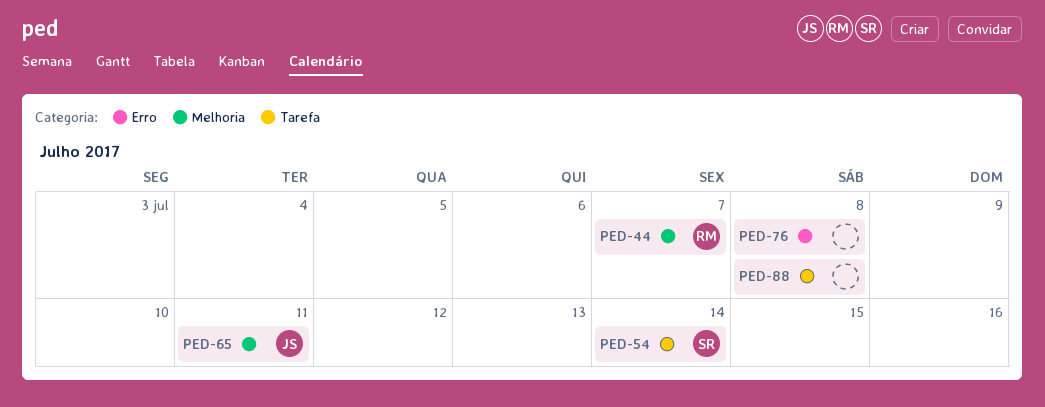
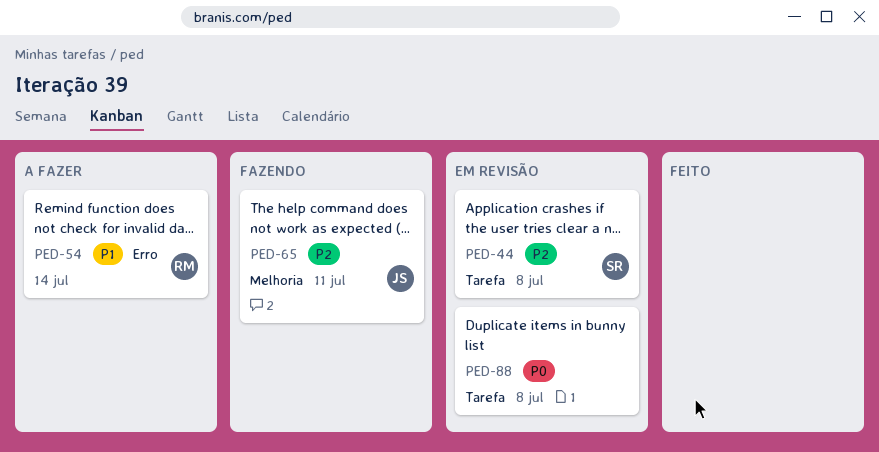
PED-44, owner: RM -> SR
PED-44, label: Melhoria -> Tarefa
PED-44, due: Jul 7 -> Jul 8
PED-54, owner: SR -> RM
PED-54, label: Tarefa -> Erro
PED-76: present -> none

